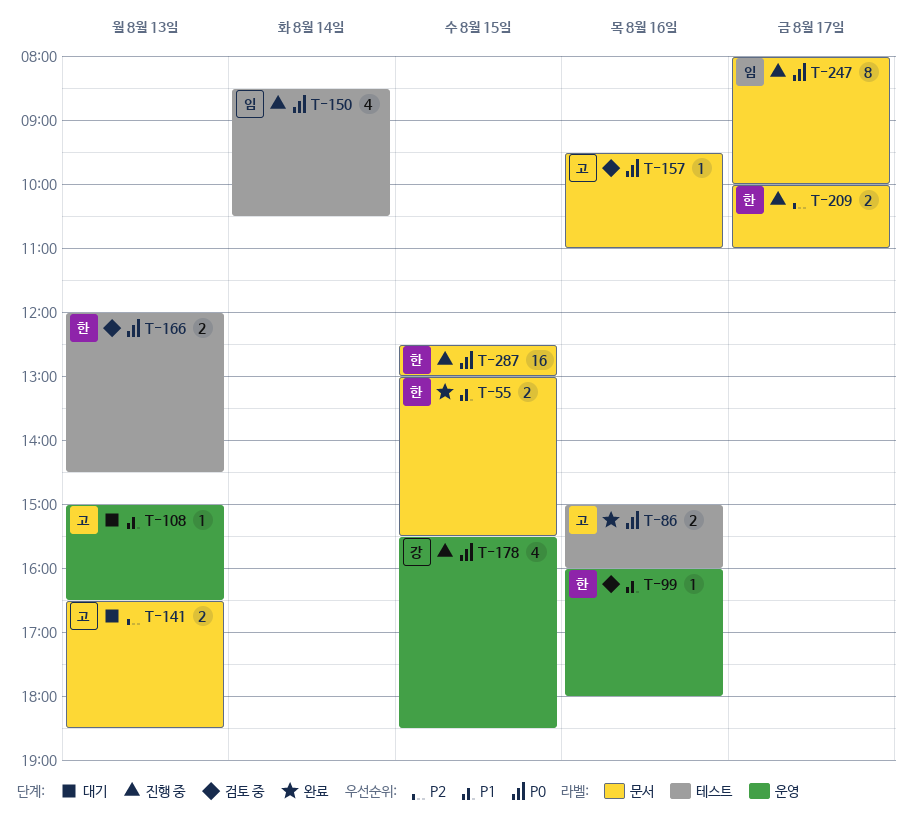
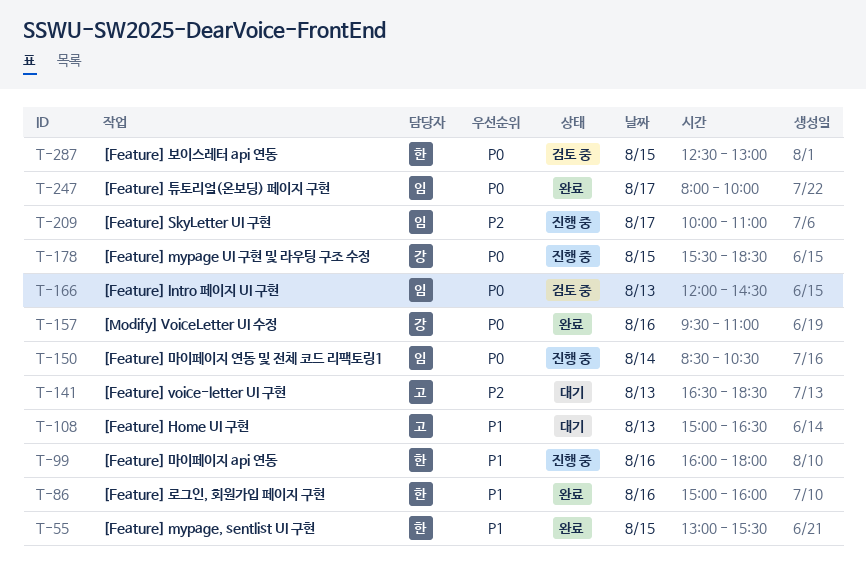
T-86, owner: 고 -> 한
T-86, priority: P0 -> P1
T-99, status: 검토 중 -> 진행 중
T-157, status: 검토 중 -> 완료
T-157, owner: 고 -> 강
T-166, owner: 한 -> 임
T-209, owner: 한 -> 임
T-247, status: 진행 중 -> 완료
T-287, status: 진행 중 -> 검토 중

